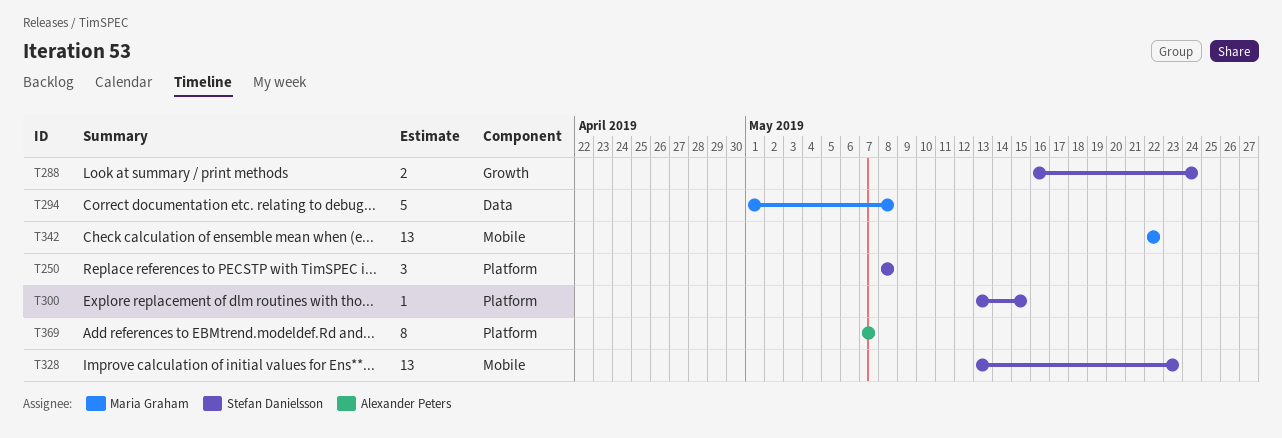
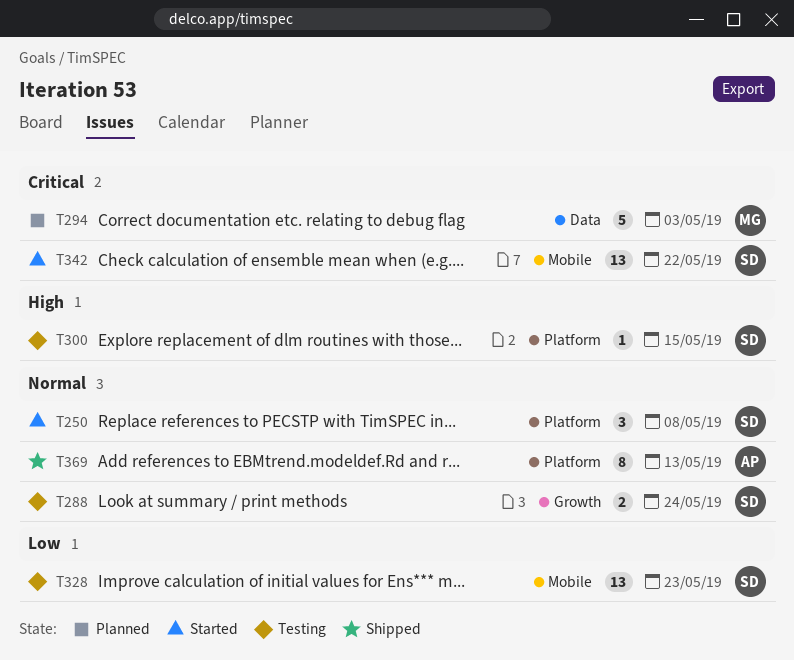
T294, due: May 8 -> May 3
T342, owner: Maria Graham -> Stefan Danielsson
T369, due: May 7 -> May 13

